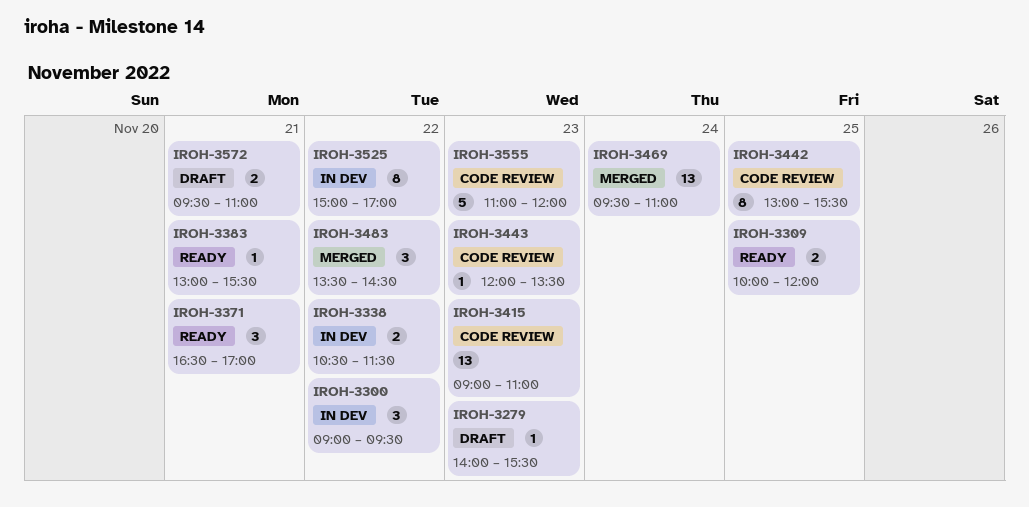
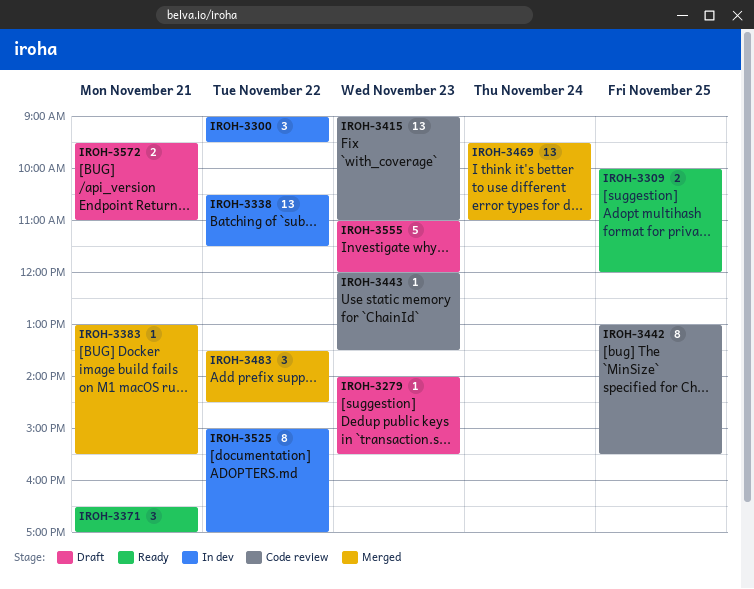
IROH-3338, estimate: 2 -> 13
IROH-3383, status: Ready -> Merged
IROH-3555, status: Code review -> Draft

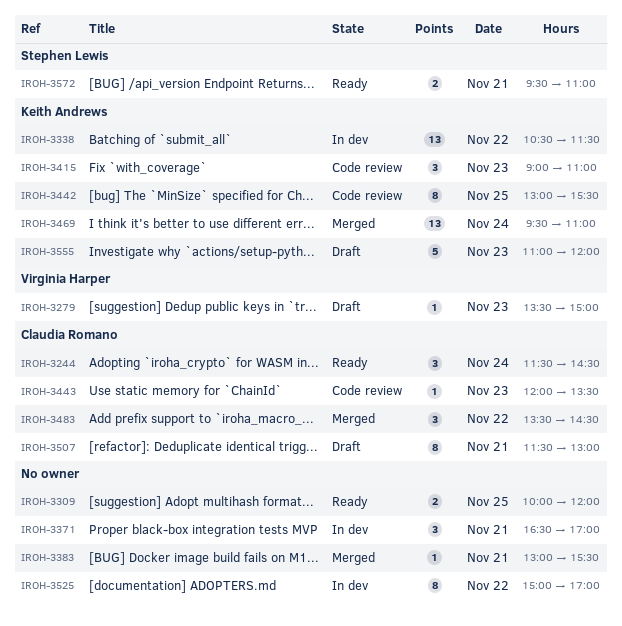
IROH-3244: none -> present
IROH-3279, begins: 14:00 -> 13:30
IROH-3279, ends: 15:30 -> 15:00
IROH-3300: present -> none
IROH-3371, status: Ready -> In dev
IROH-3415, estimate: 13 -> 3
IROH-3507: none -> present
IROH-3572, status: Draft -> Ready

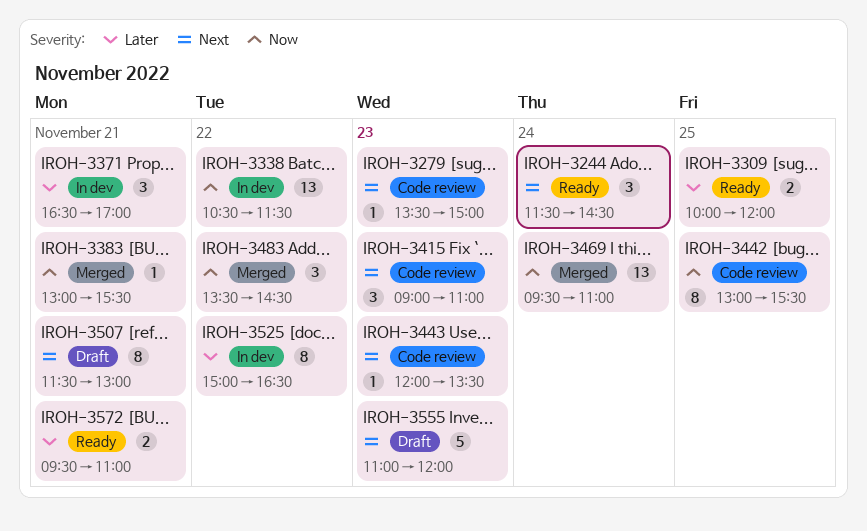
IROH-3279, status: Draft -> Code review
IROH-3525, ends: 17:00 -> 16:30

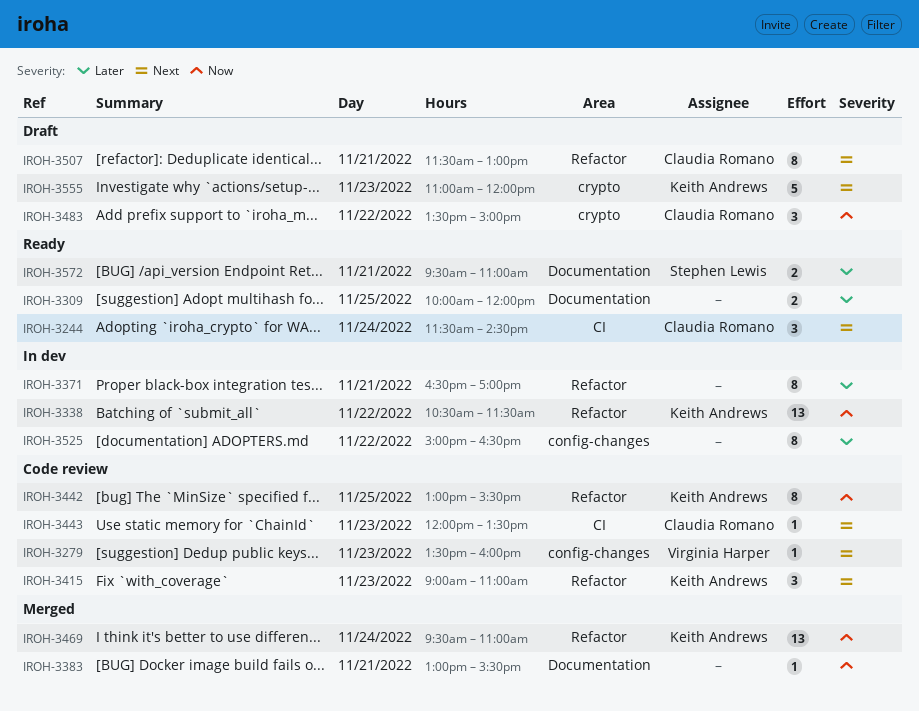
IROH-3279, ends: 15:00 -> 16:00
IROH-3371, estimate: 3 -> 8
IROH-3483, status: Merged -> Draft
IROH-3483, ends: 14:30 -> 15:00

